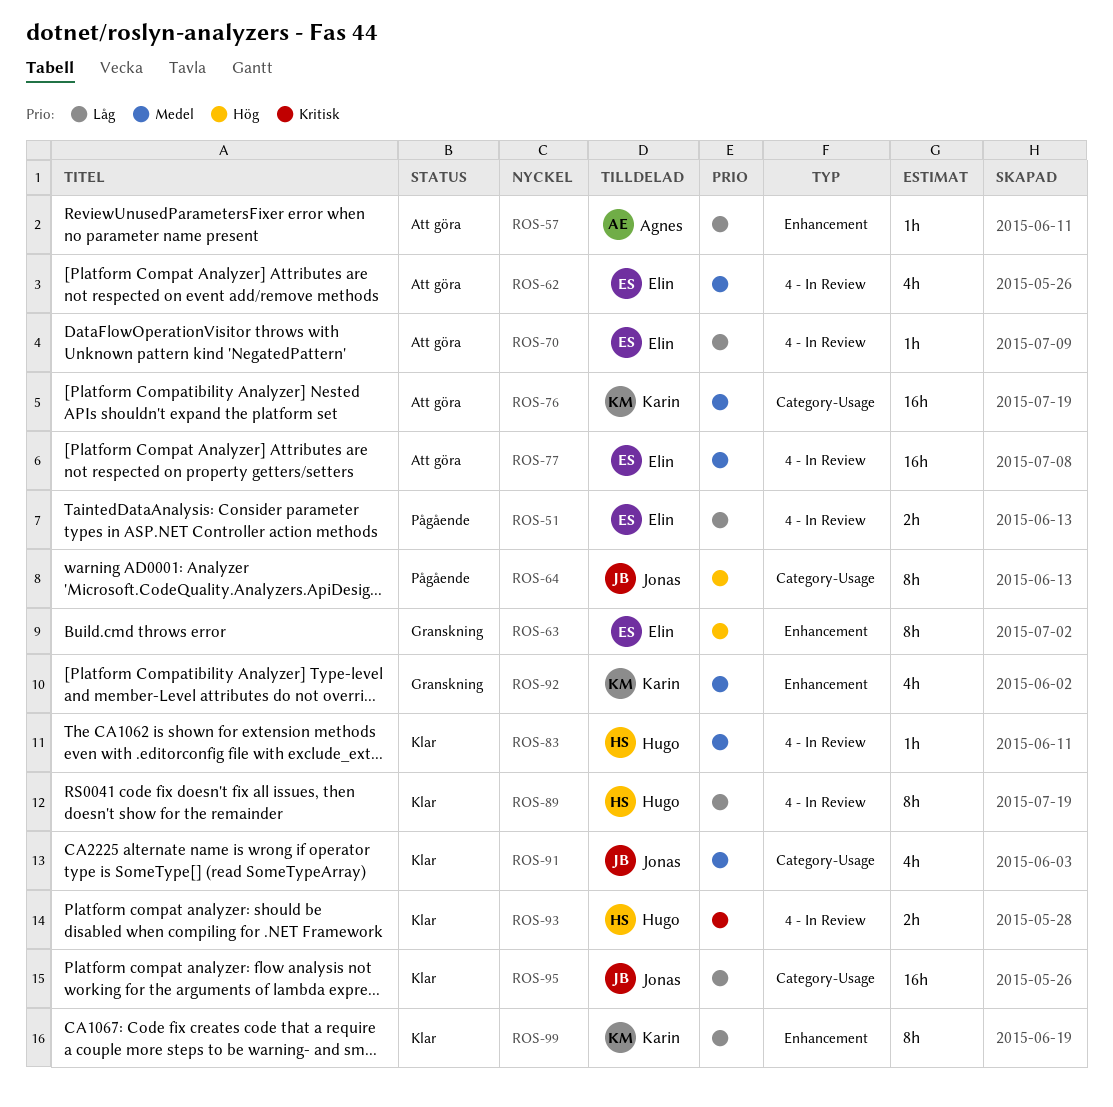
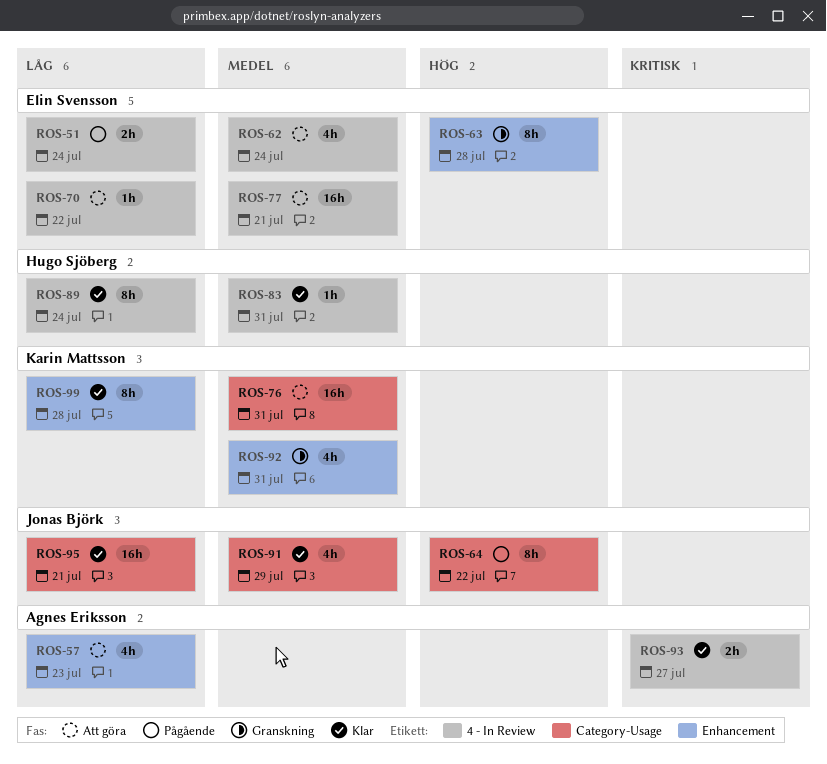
ROS-57, estimate: 1h -> 4h
ROS-93, owner: Hugo Sjöberg -> Agnes Eriksson

